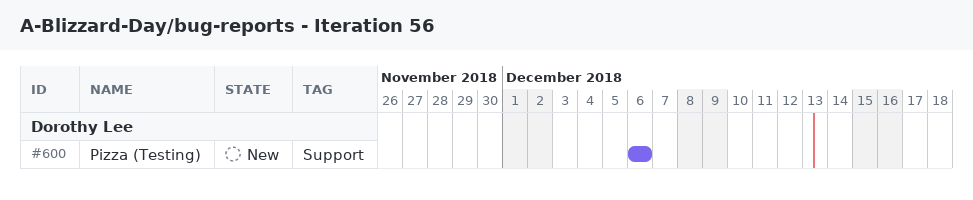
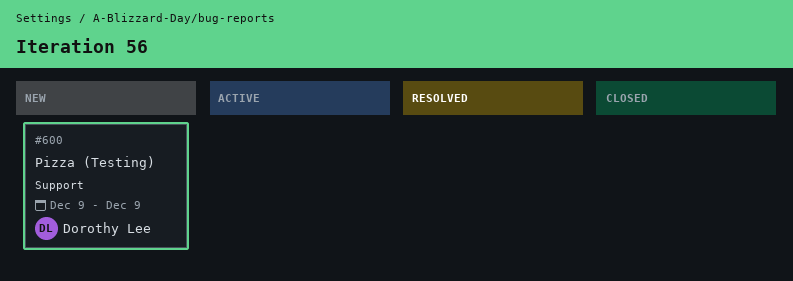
#600, start: Dec 6 -> Dec 9
#600, due: Dec 6 -> Dec 9

